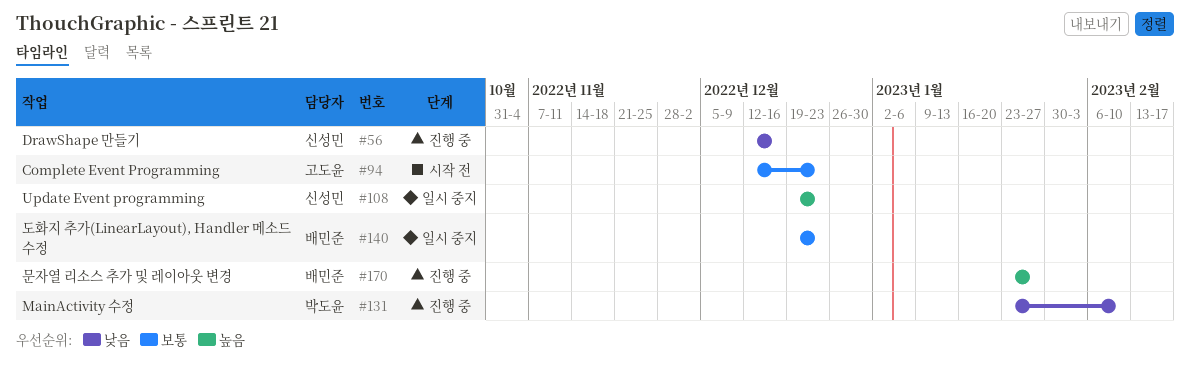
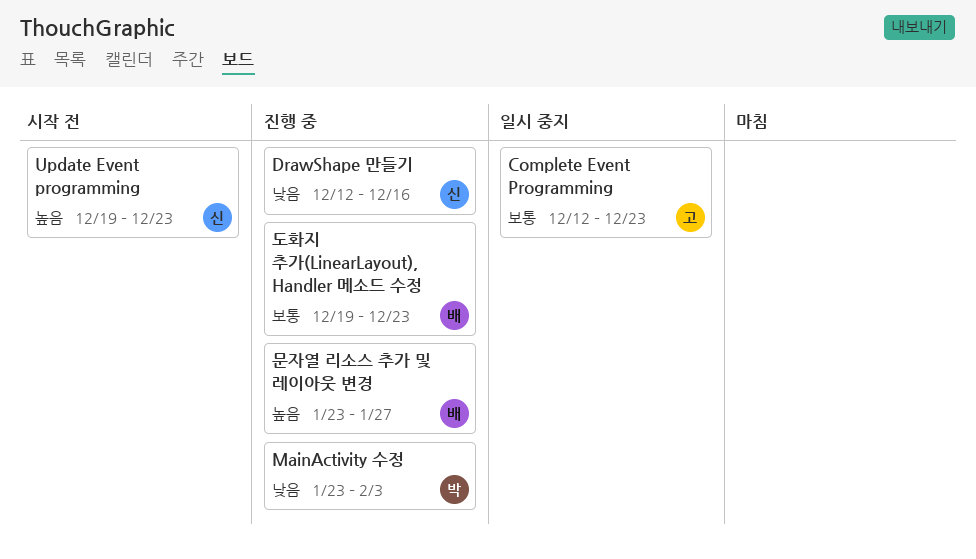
Complete Event Programming, status: 시작 전 -> 일시 중지
MainActivity 수정, due: Feb 10 -> Feb 3
Update Event programming, status: 일시 중지 -> 시작 전
도화지 추가(LinearLayout), Handler 메소드 수정, status: 일시 중지 -> 진행 중

